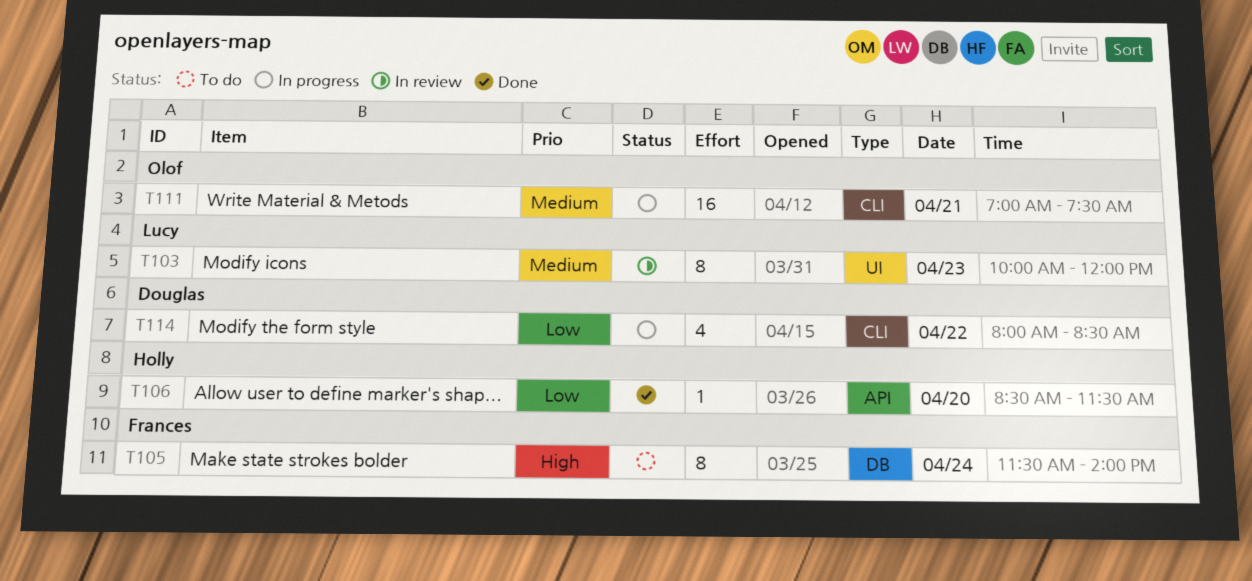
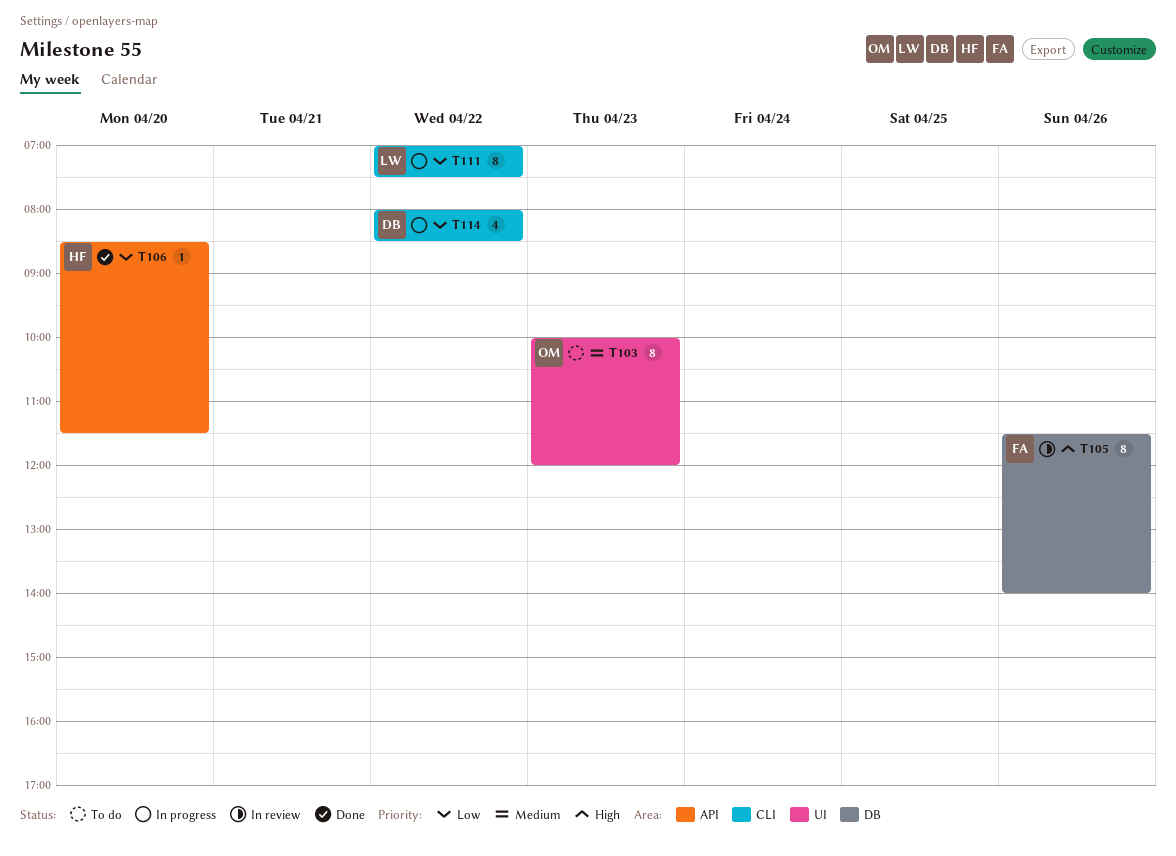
T103, status: In review -> To do
T103, owner: Lucy -> Olof
T105, status: To do -> In review
T105, day: Apr 24 -> Apr 26
T111, owner: Olof -> Lucy
T111, priority: Medium -> Low
T111, estimate: 16 -> 8
T111, day: Apr 21 -> Apr 22

